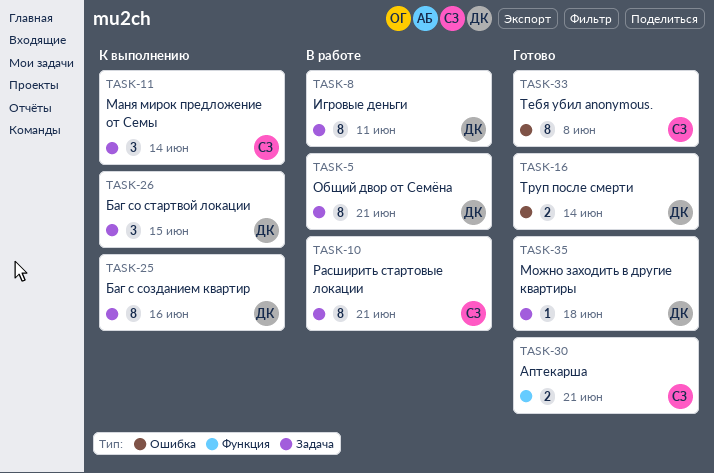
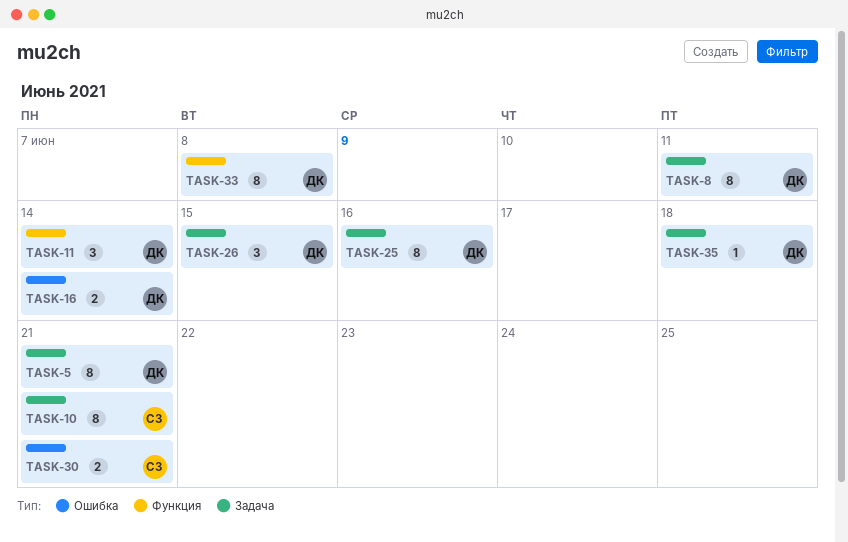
TASK-11, owner: СЗ -> ДК
TASK-11, label: Задача -> Функция
TASK-30, label: Функция -> Ошибка
TASK-33, owner: СЗ -> ДК
TASK-33, label: Ошибка -> Функция

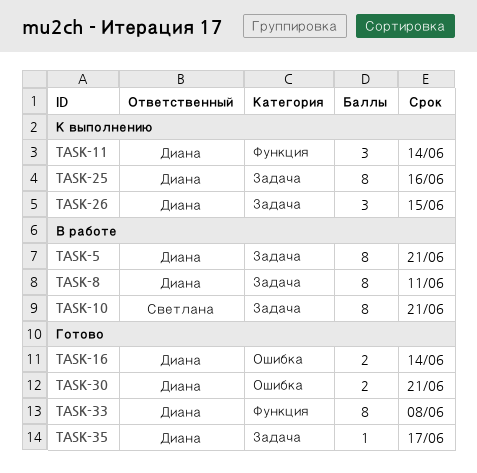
TASK-30, owner: Светлана -> Диана
TASK-35, due: Jun 18 -> Jun 17

